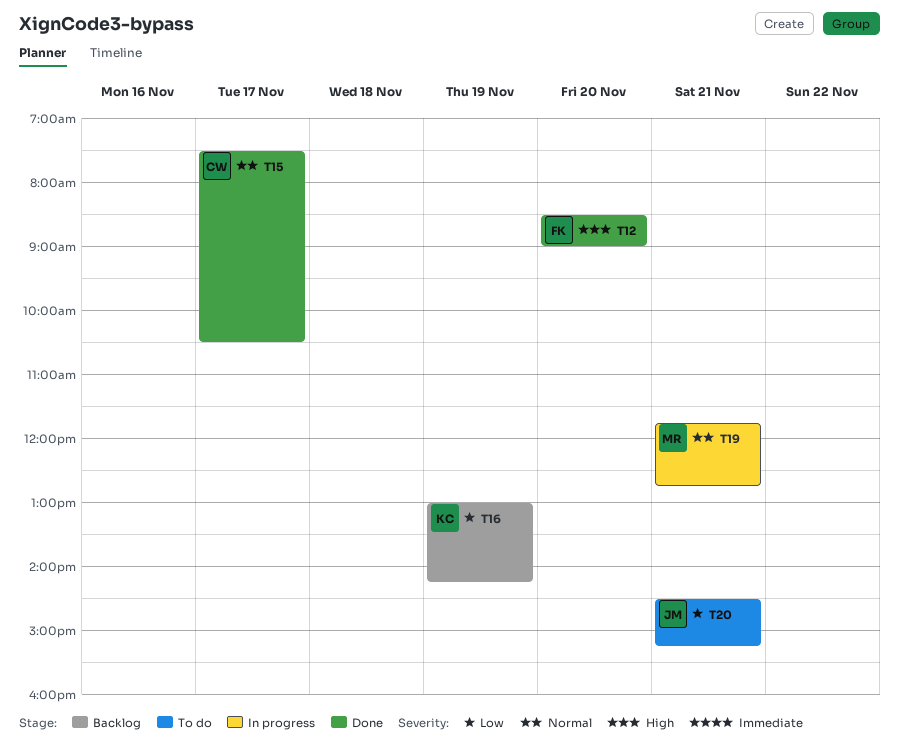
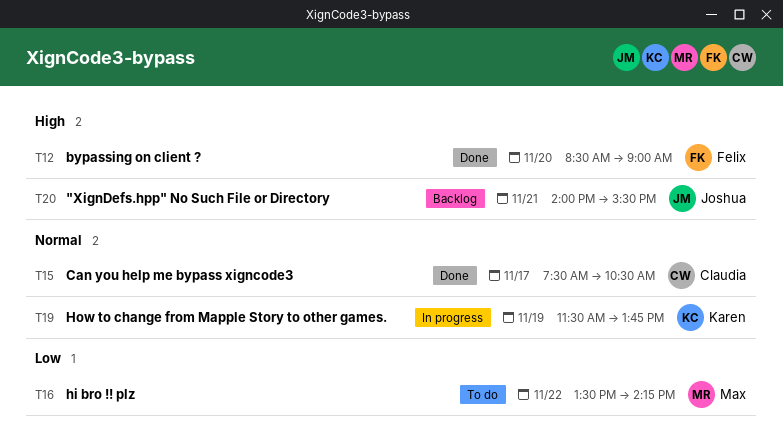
T16, status: Backlog -> To do
T16, owner: Karen -> Max
T16, day: Nov 19 -> Nov 22
T16, begins: 13:00 -> 13:30
T19, owner: Max -> Karen
T19, day: Nov 21 -> Nov 19
T19, begins: 11:45 -> 11:30
T19, ends: 12:45 -> 13:45
T20, status: To do -> Backlog
T20, priority: Low -> High
T20, begins: 14:30 -> 14:00
T20, ends: 15:15 -> 15:30

